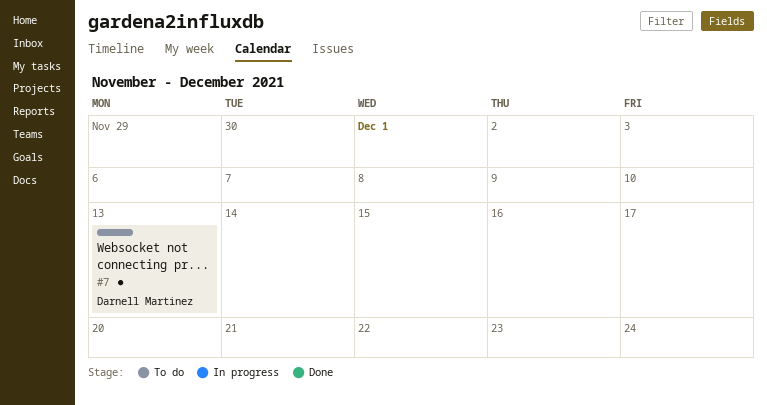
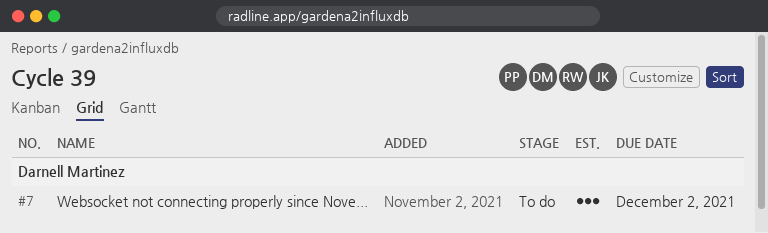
#7, estimate: 1 -> 3
#7, due: Dec 13 -> Dec 2

